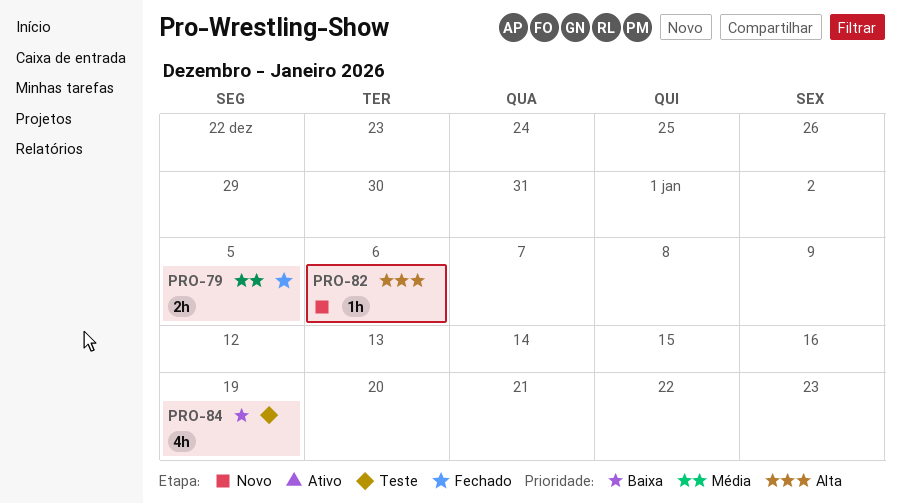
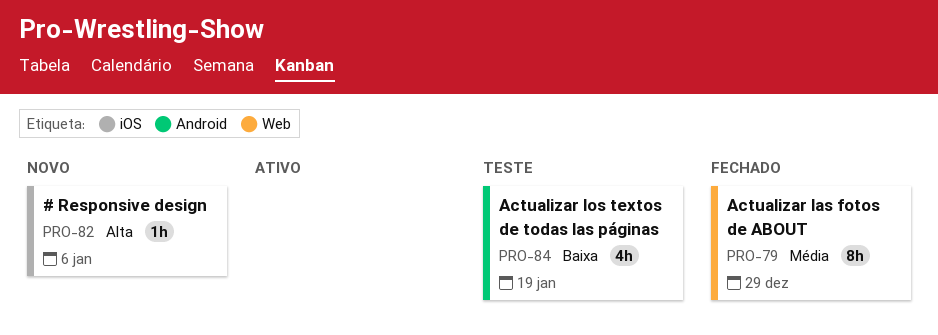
PRO-79, estimate: 2h -> 8h
PRO-79, due: Jan 5 -> Dec 29

